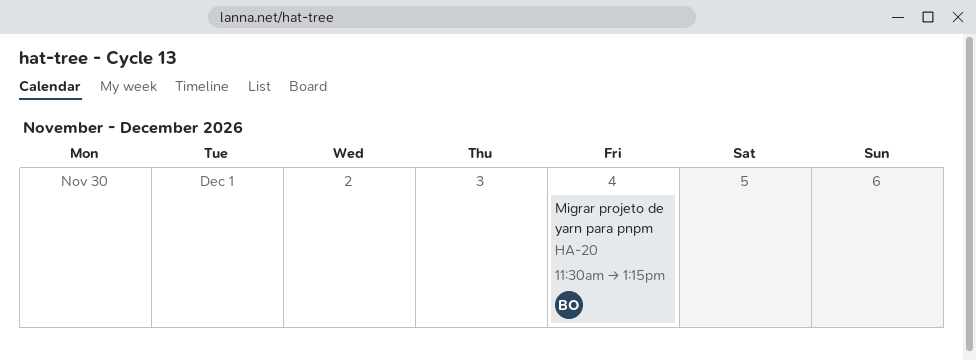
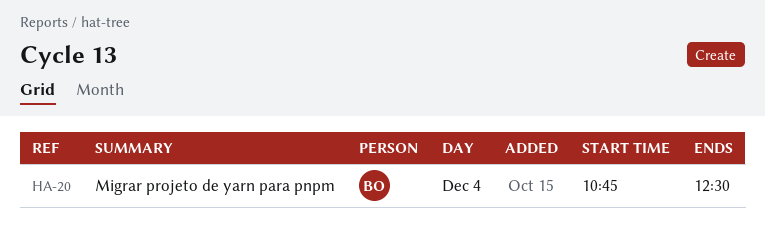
HA-20, begins: 11:30 -> 10:45
HA-20, ends: 13:15 -> 12:30

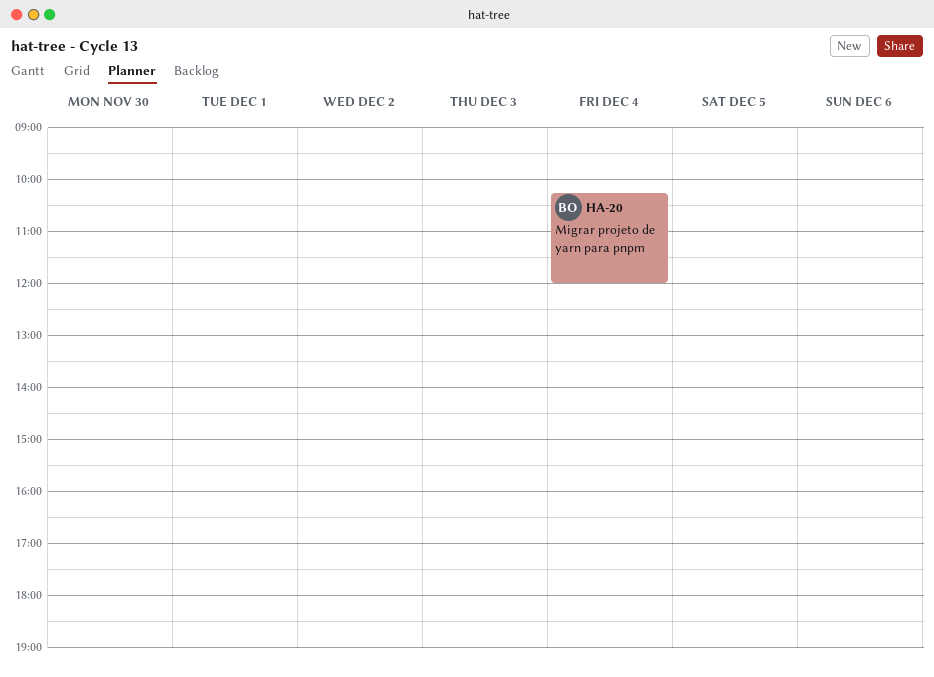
HA-20, begins: 10:45 -> 10:15
HA-20, ends: 12:30 -> 12:00

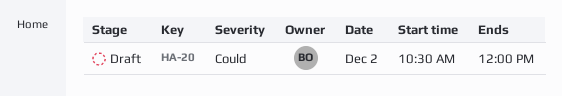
HA-20, day: Dec 4 -> Dec 2
HA-20, begins: 10:15 -> 10:30

